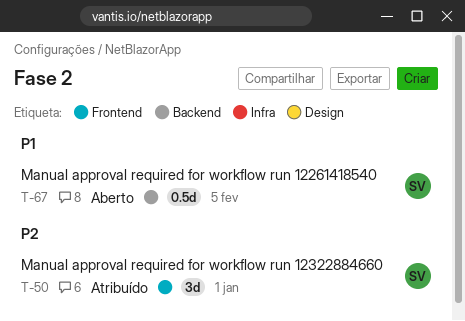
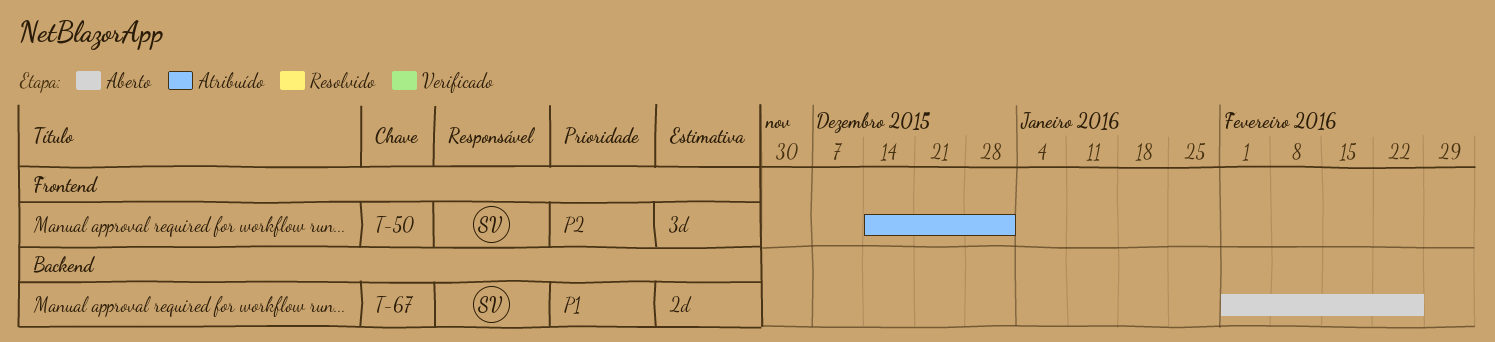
T-67, estimate: 0.5d -> 2d
T-67, due: Feb 5 -> Feb 26

